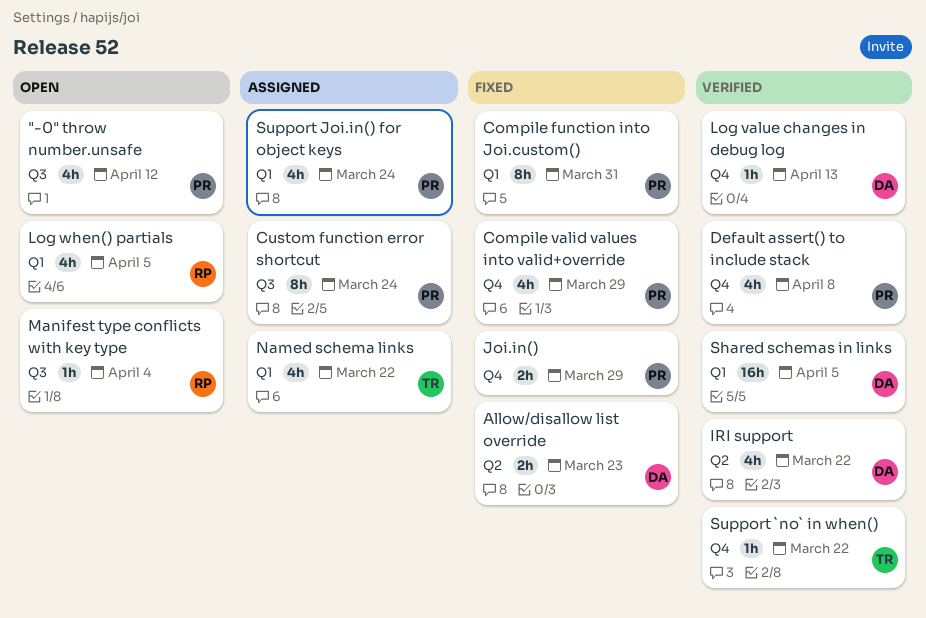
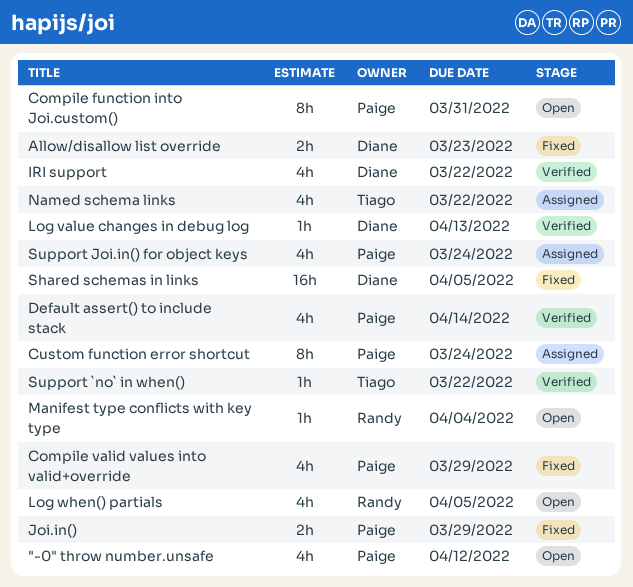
Compile function into Joi.custom(), status: Fixed -> Open
Default assert() to include stack, due: Apr 8 -> Apr 14
Shared schemas in links, status: Verified -> Fixed

